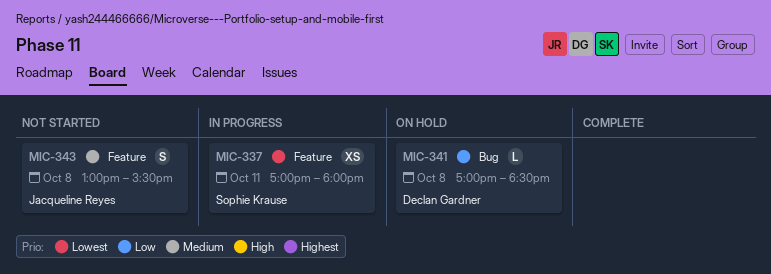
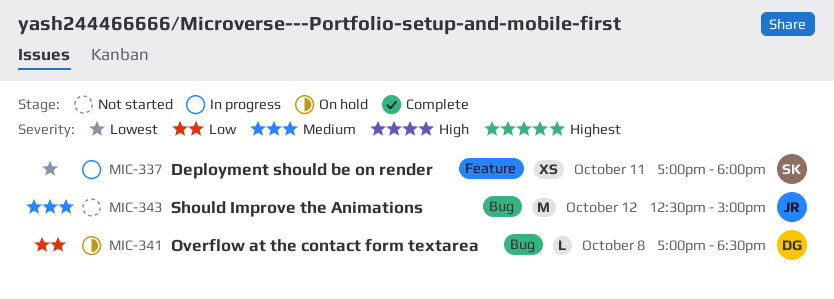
MIC-343, label: Feature -> Bug
MIC-343, estimate: S -> M
MIC-343, day: Oct 8 -> Oct 12
MIC-343, begins: 13:00 -> 12:30
MIC-343, ends: 15:30 -> 15:00

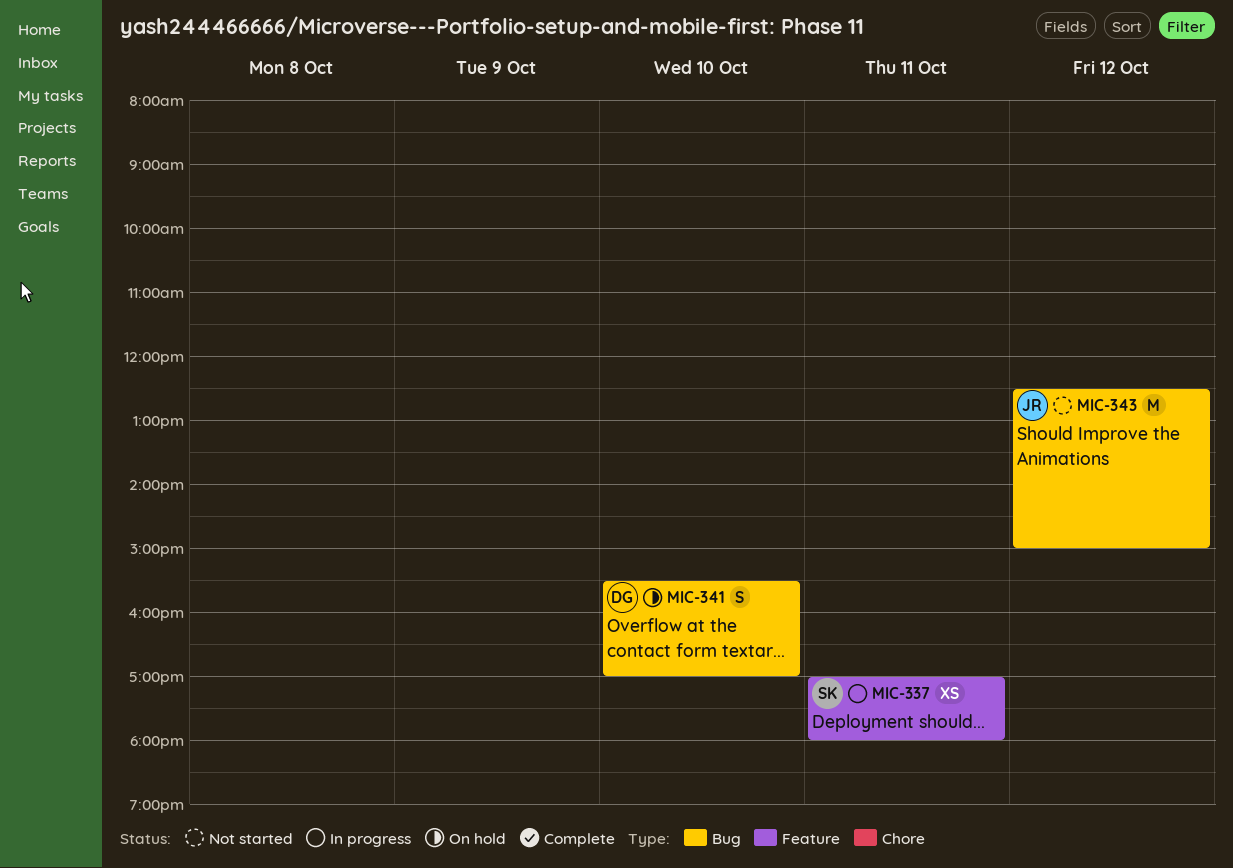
MIC-341, estimate: L -> S
MIC-341, day: Oct 8 -> Oct 10
MIC-341, begins: 17:00 -> 15:30
MIC-341, ends: 18:30 -> 17:00

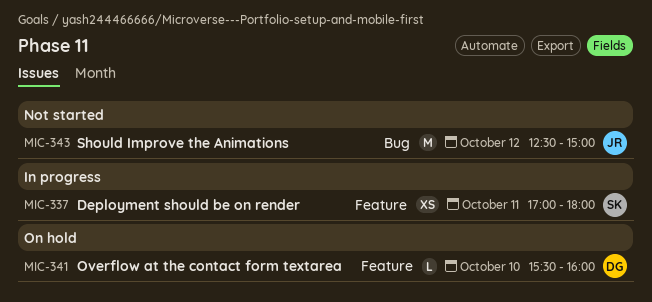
MIC-341, label: Bug -> Feature
MIC-341, estimate: S -> L
MIC-341, ends: 17:00 -> 16:00

